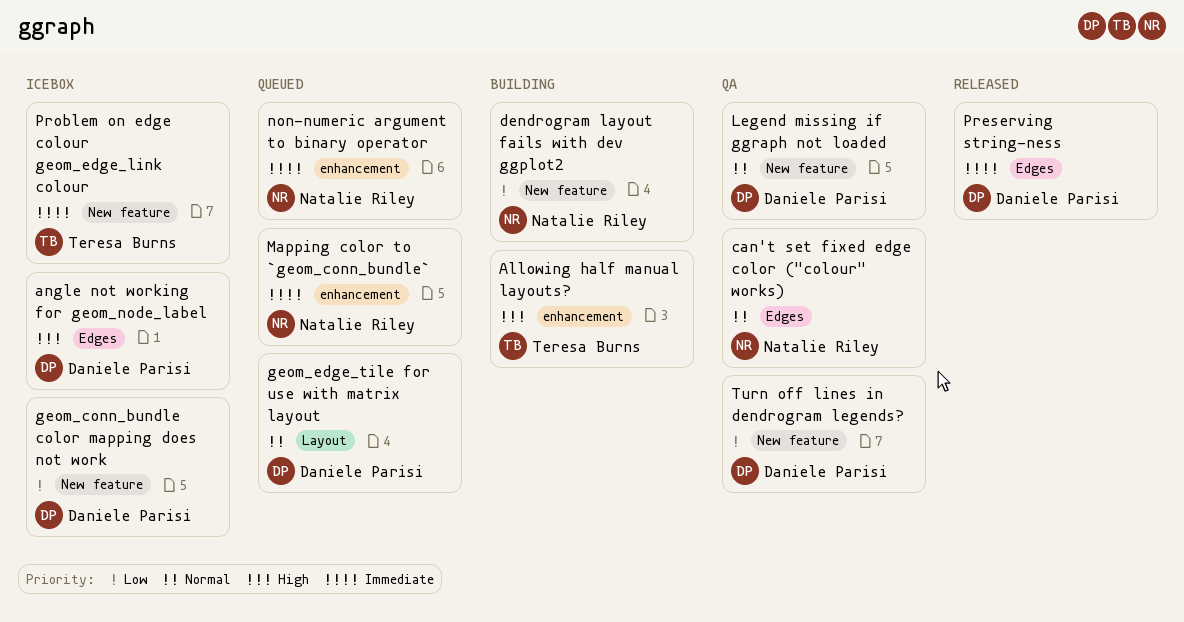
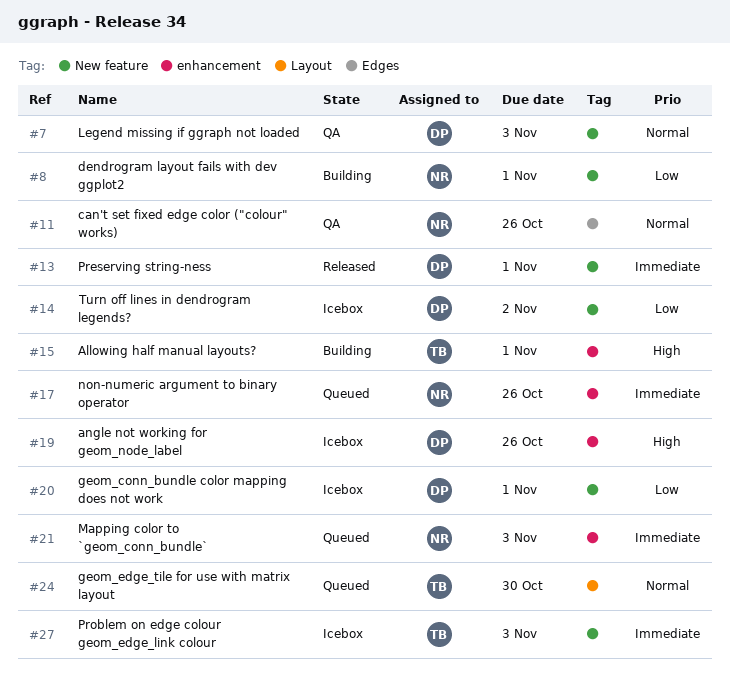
angle not working for geom_node_label, label: Edges -> enhancement
geom_edge_tile for use with matrix layout, owner: Daniele Parisi -> Teresa Burns
Preserving string-ness, label: Edges -> New feature
Turn off lines in dendrogram legends?, status: QA -> Icebox

